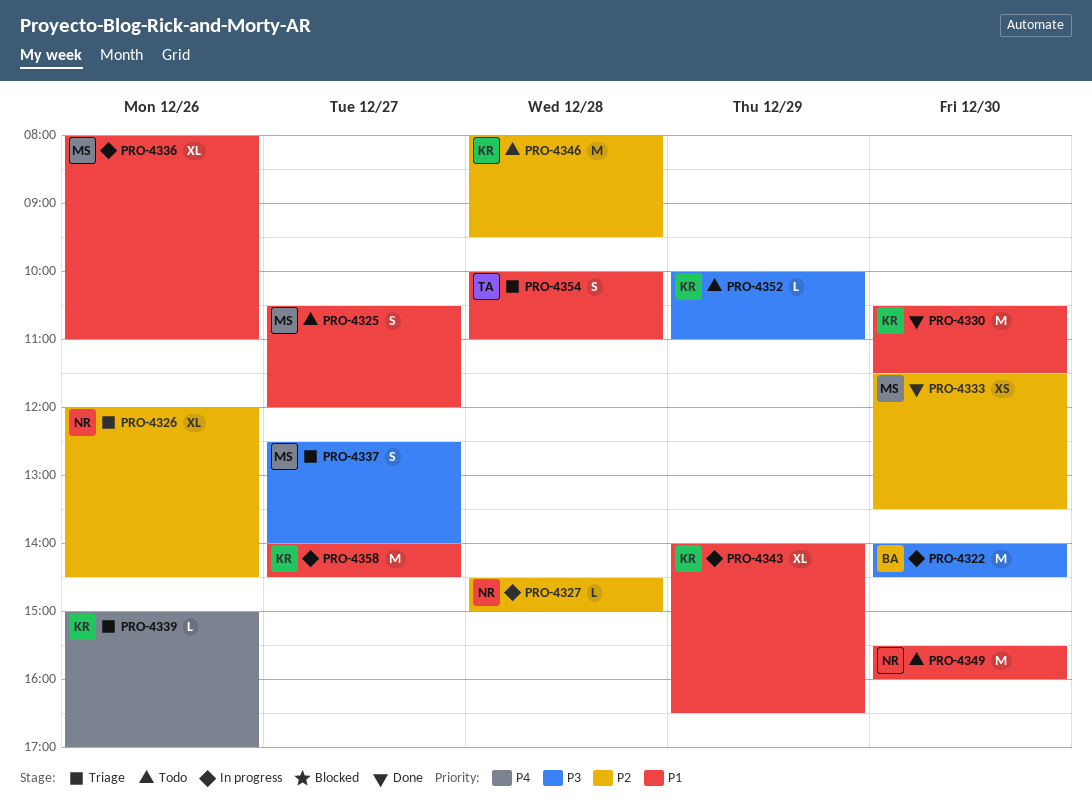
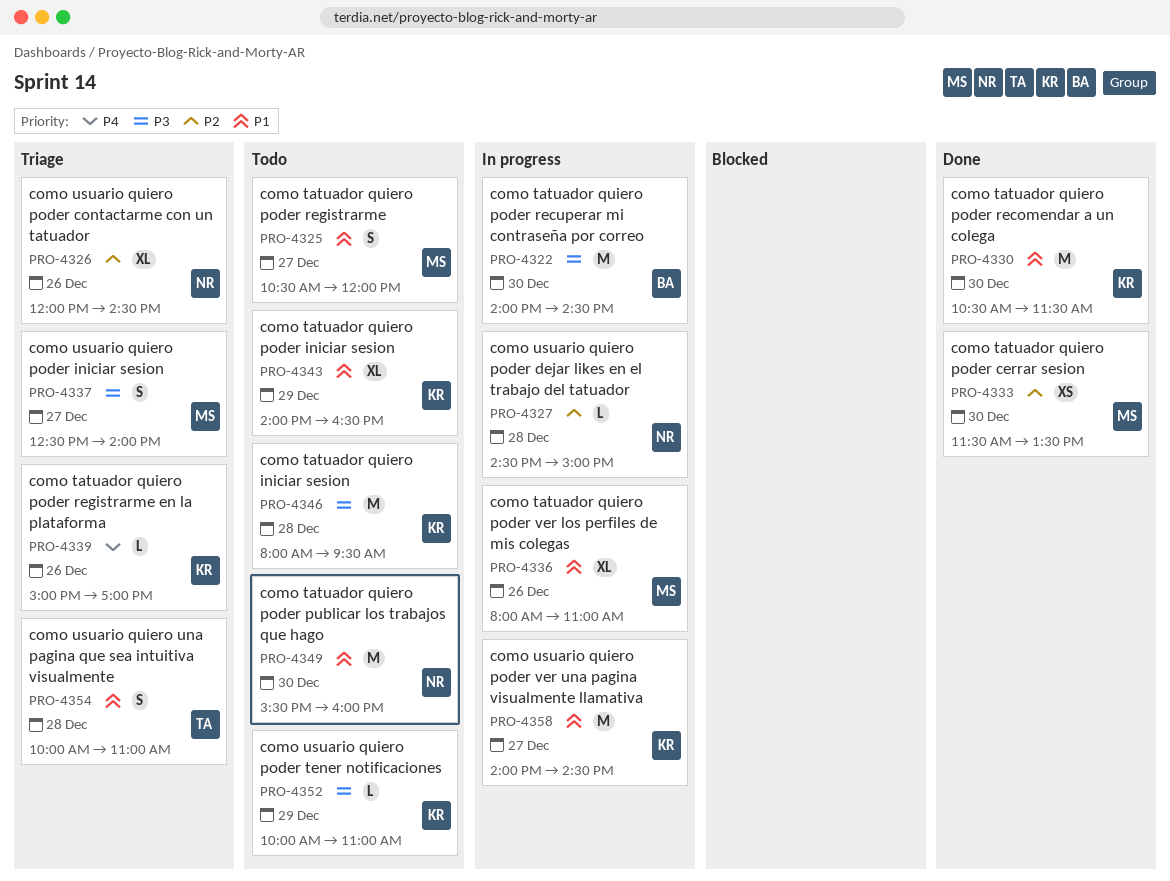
PRO-4343, status: In progress -> Todo
PRO-4346, priority: P2 -> P3

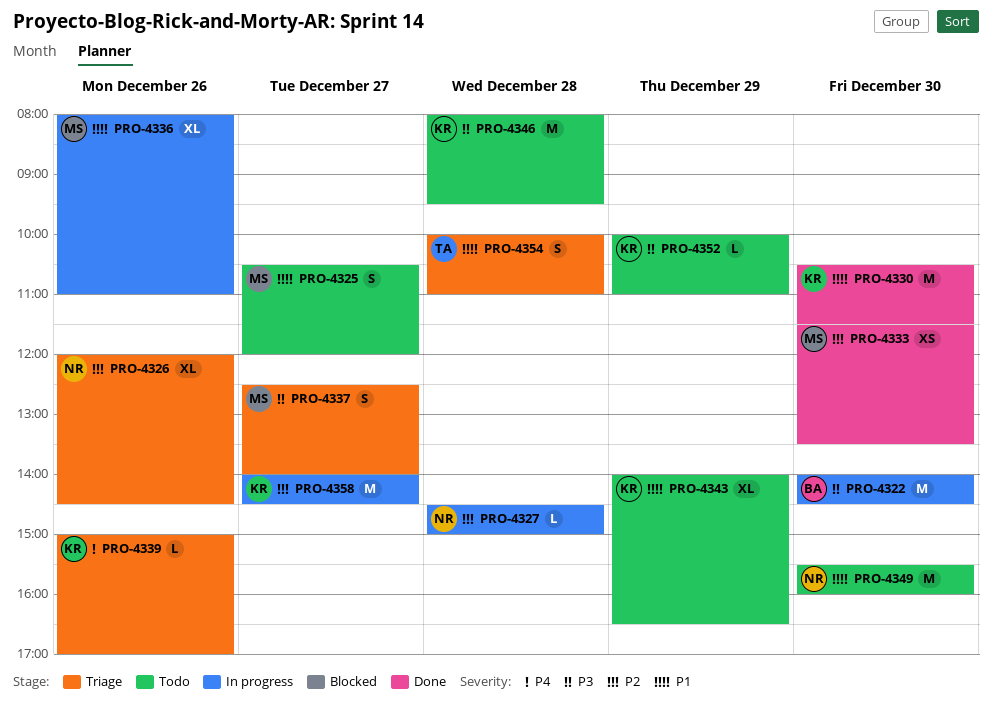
PRO-4358, priority: P1 -> P2

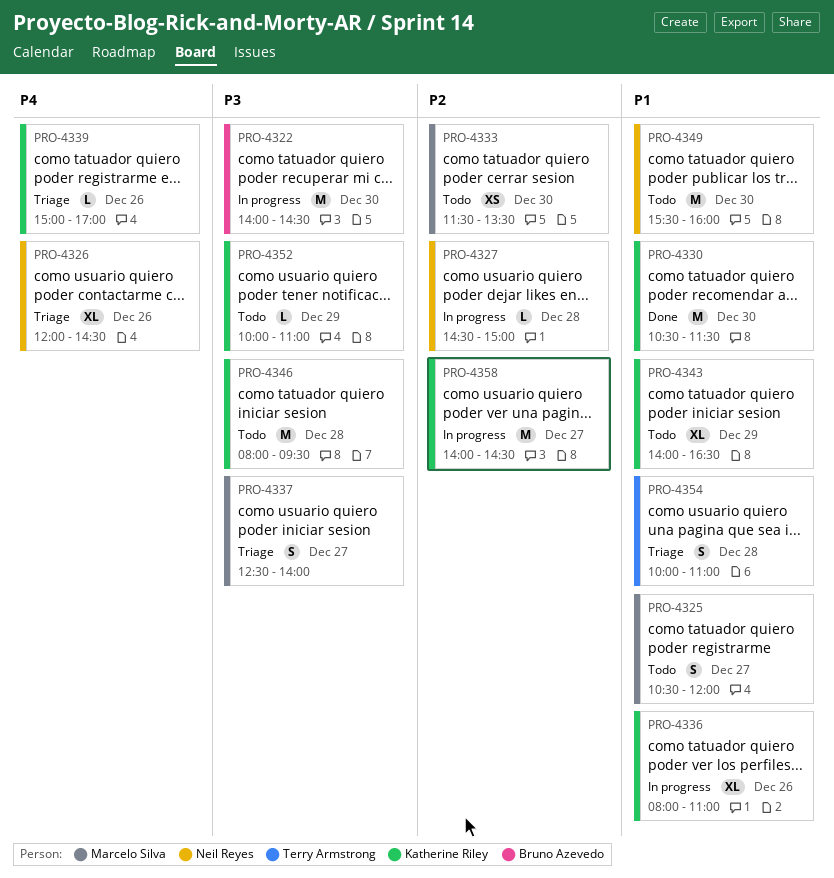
PRO-4326, priority: P2 -> P4
PRO-4333, status: Done -> Todo
PRO-4336, owner: Marcelo Silva -> Katherine Riley

